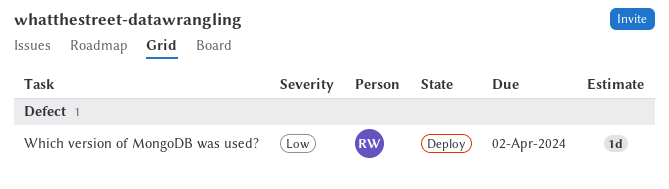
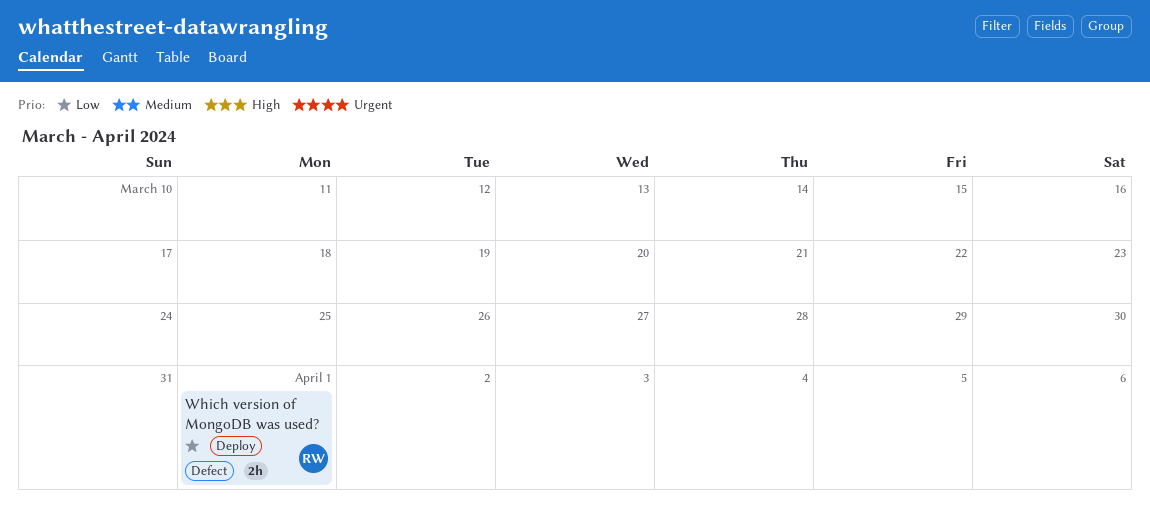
Which version of MongoDB was used?, estimate: 1d -> 2h
Which version of MongoDB was used?, due: Apr 2 -> Apr 1

